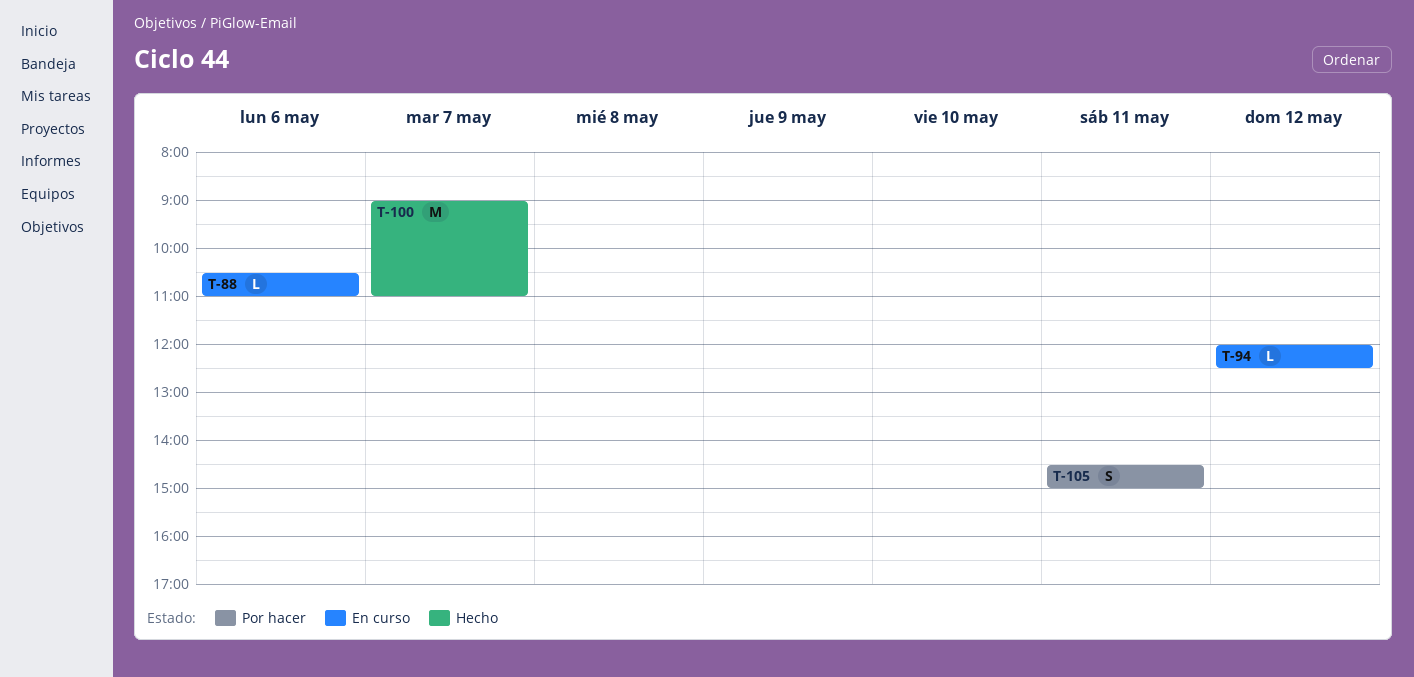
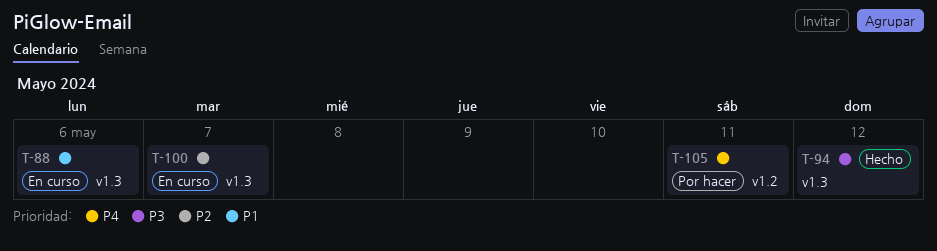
T-94, status: En curso -> Hecho
T-100, status: Hecho -> En curso

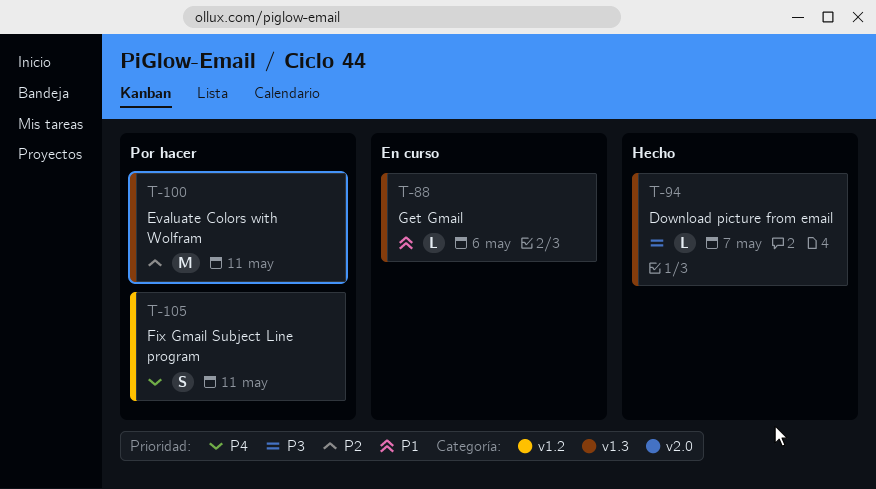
T-94, day: May 12 -> May 7
T-100, status: En curso -> Por hacer
T-100, day: May 7 -> May 11

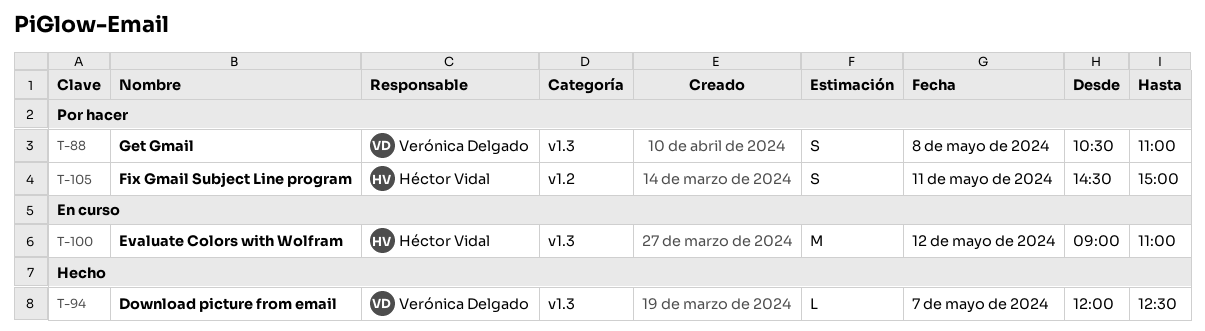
T-88, status: En curso -> Por hacer
T-88, estimate: L -> S
T-88, day: May 6 -> May 8
T-100, status: Por hacer -> En curso
T-100, day: May 11 -> May 12

